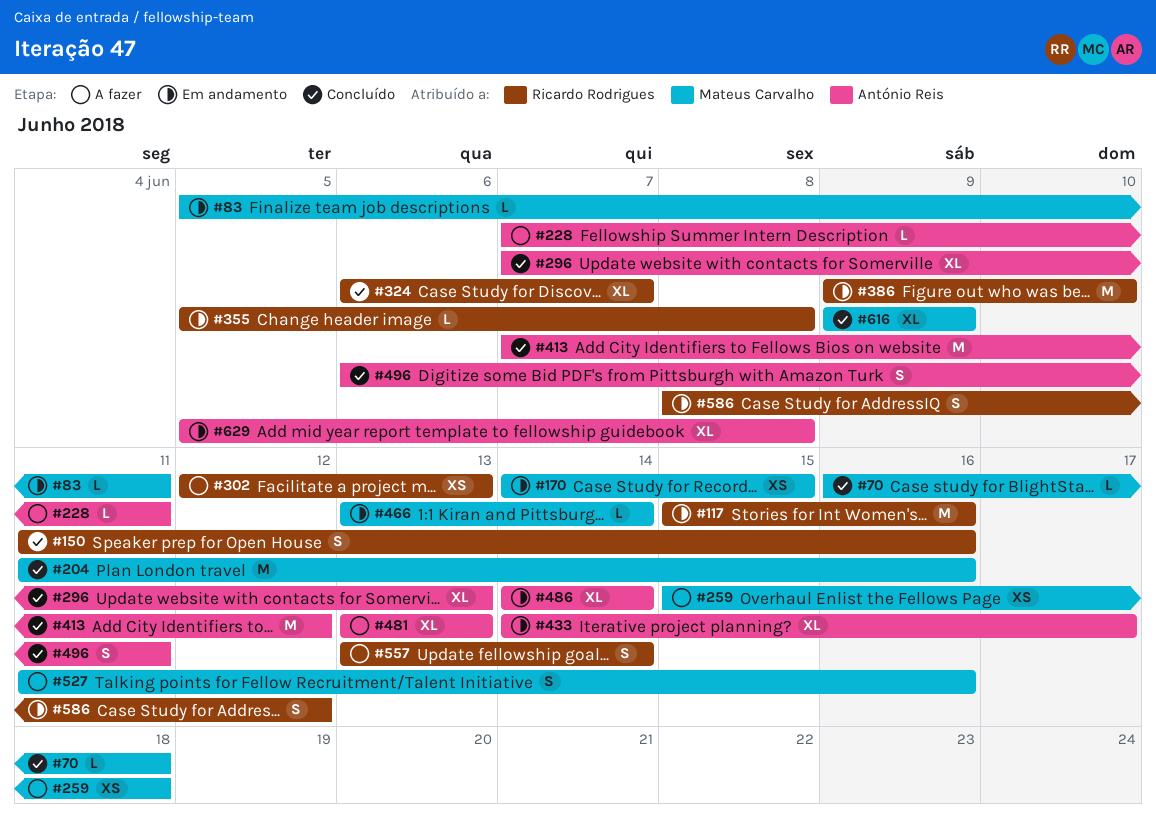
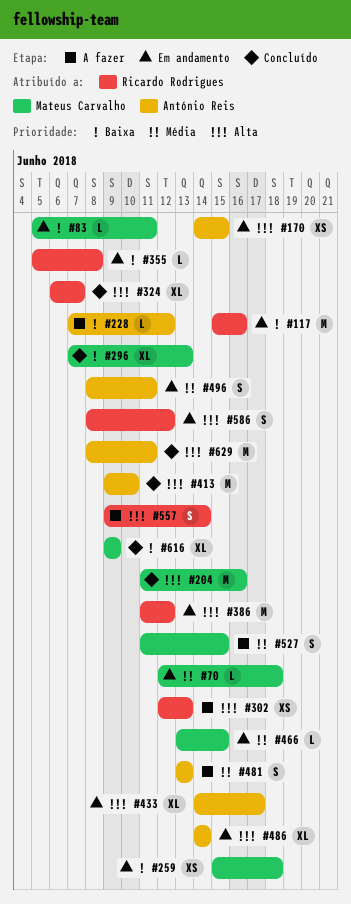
#70, status: Concluído -> Em andamento
#70, start: Jun 16 -> Jun 12
#150: present -> none
#170, owner: Mateus Carvalho -> António Reis
#228, due: Jun 11 -> Jun 12
#259, status: A fazer -> Em andamento
#296, owner: António Reis -> Mateus Carvalho
#386, start: Jun 9 -> Jun 11
#386, due: Jun 10 -> Jun 12
#413, start: Jun 7 -> Jun 9
#413, due: Jun 12 -> Jun 10
#466, due: Jun 14 -> Jun 15
#481, estimate: XL -> S
#496, status: Concluído -> Em andamento
#496, start: Jun 6 -> Jun 8
#527, due: Jun 16 -> Jun 15
#557, start: Jun 13 -> Jun 9
#629, status: Em andamento -> Concluído
#629, estimate: XL -> M
#629, start: Jun 5 -> Jun 8
#629, due: Jun 8 -> Jun 11

